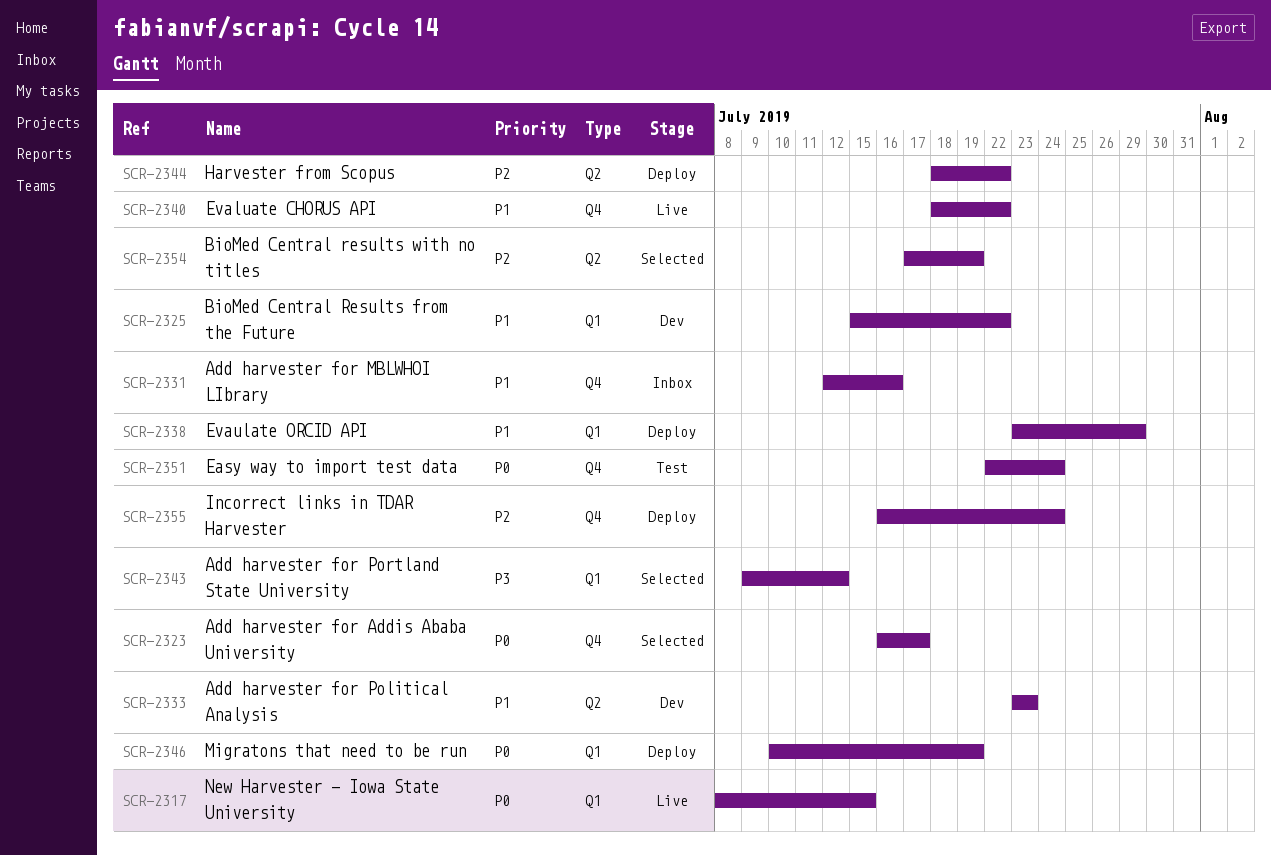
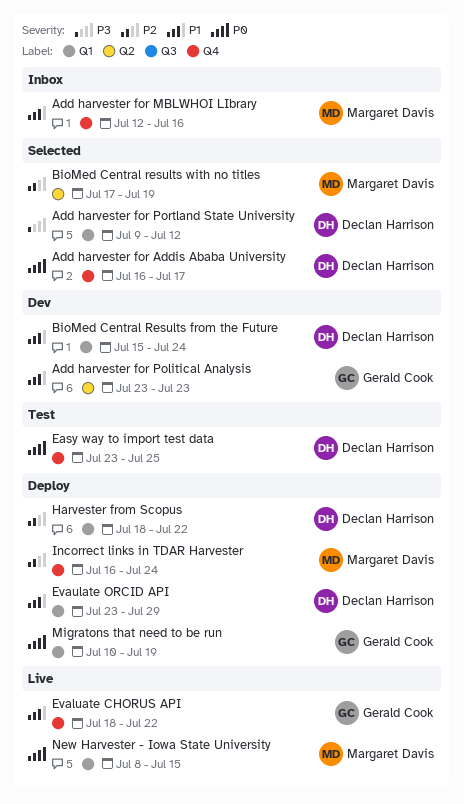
BioMed Central Results from the Future, due: Jul 22 -> Jul 24
Easy way to import test data, start: Jul 22 -> Jul 23
Easy way to import test data, due: Jul 24 -> Jul 25
Harvester from Scopus, label: Q2 -> Q1

